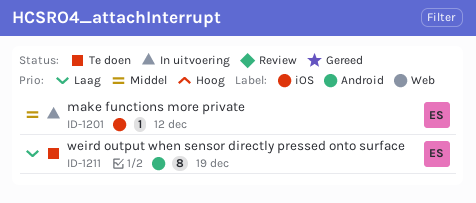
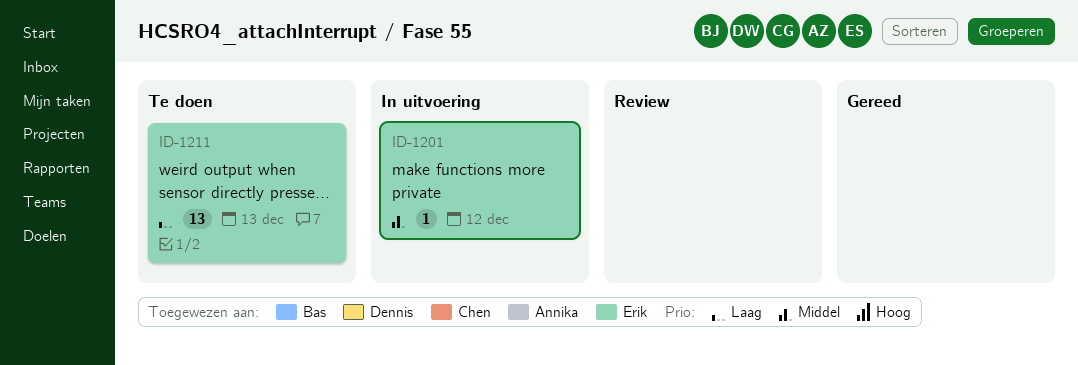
ID-1211, estimate: 8 -> 13
ID-1211, due: Dec 19 -> Dec 13

